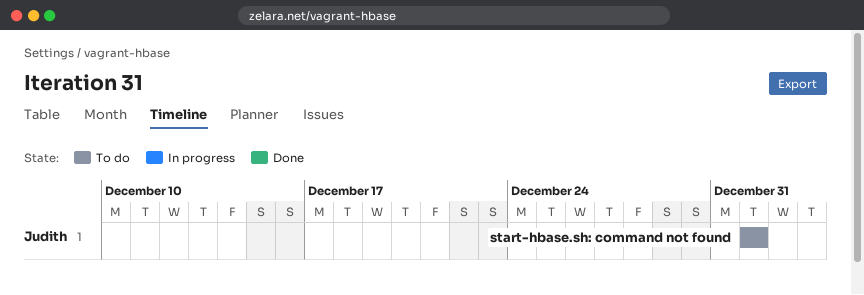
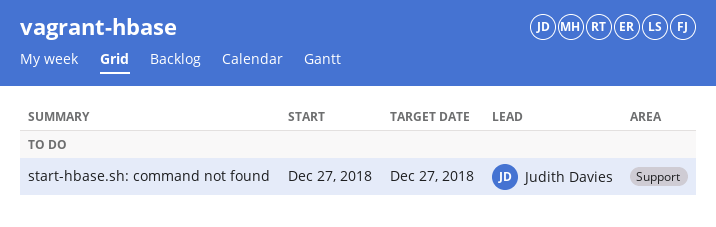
start-hbase.sh: command not found, start: Jan 1 -> Dec 27
start-hbase.sh: command not found, due: Jan 1 -> Dec 27

